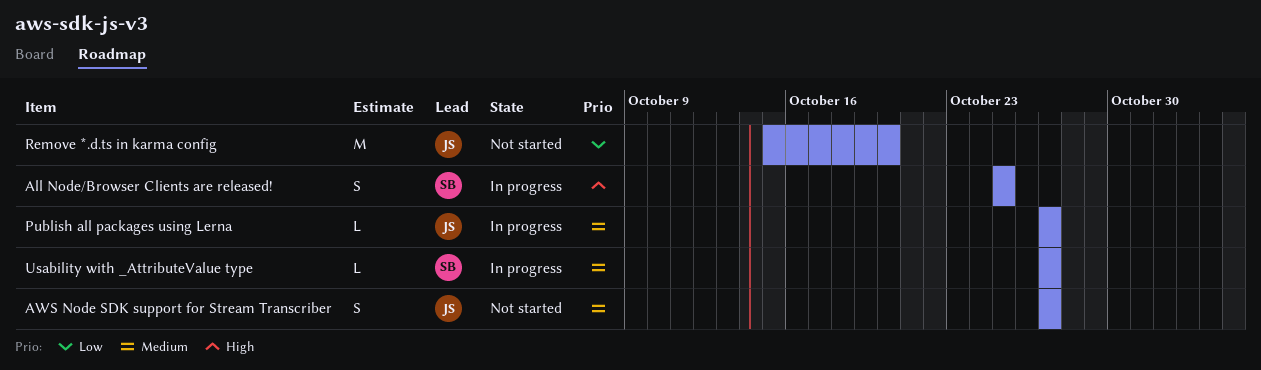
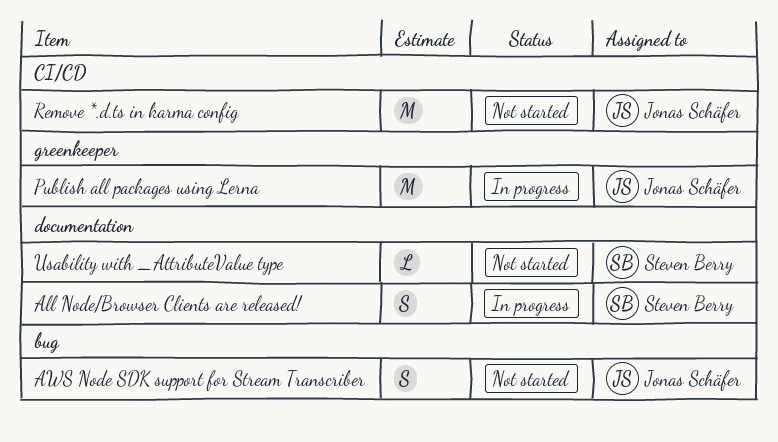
Publish all packages using Lerna, estimate: L -> M
Usability with _AttributeValue type, status: In progress -> Not started

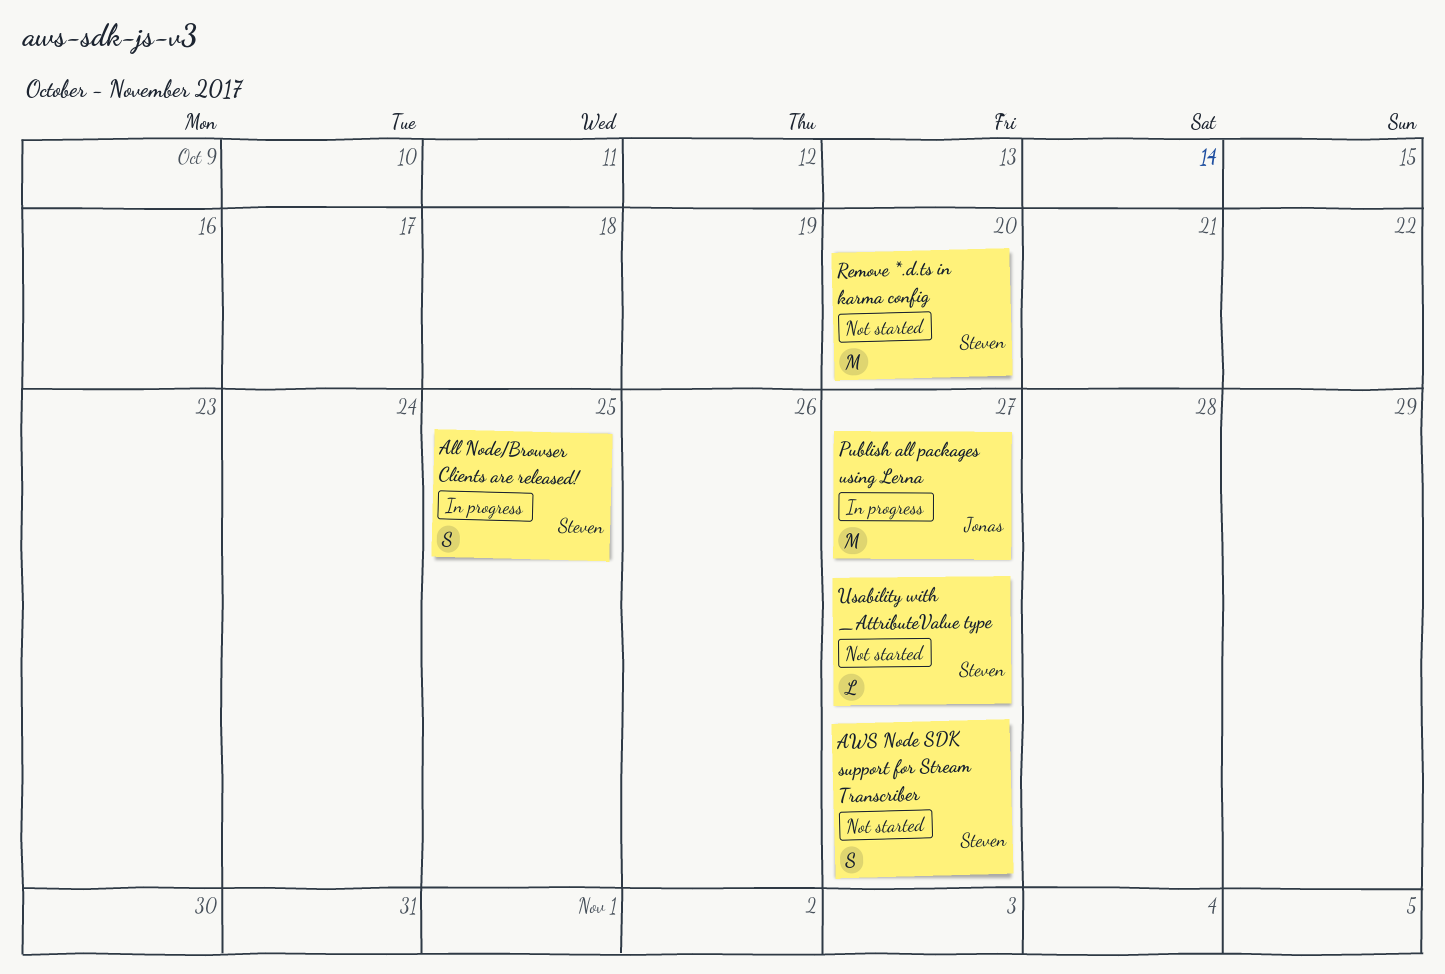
AWS Node SDK support for Stream Transcriber, owner: Jonas Schäfer -> Steven Berry
Remove *.d.ts in karma config, owner: Jonas Schäfer -> Steven Berry

